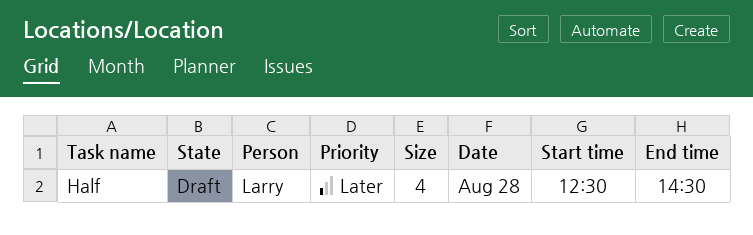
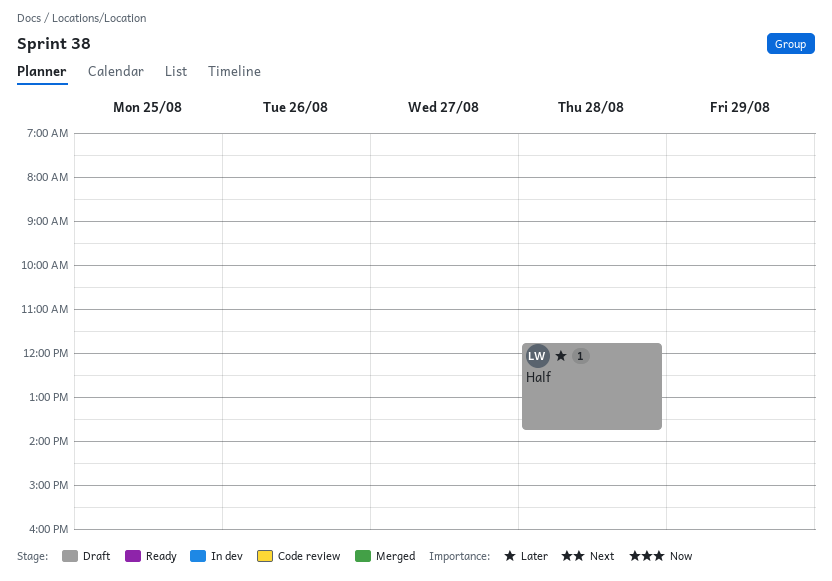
Half, estimate: 4 -> 1
Half, begins: 12:30 -> 11:45
Half, ends: 14:30 -> 13:45

